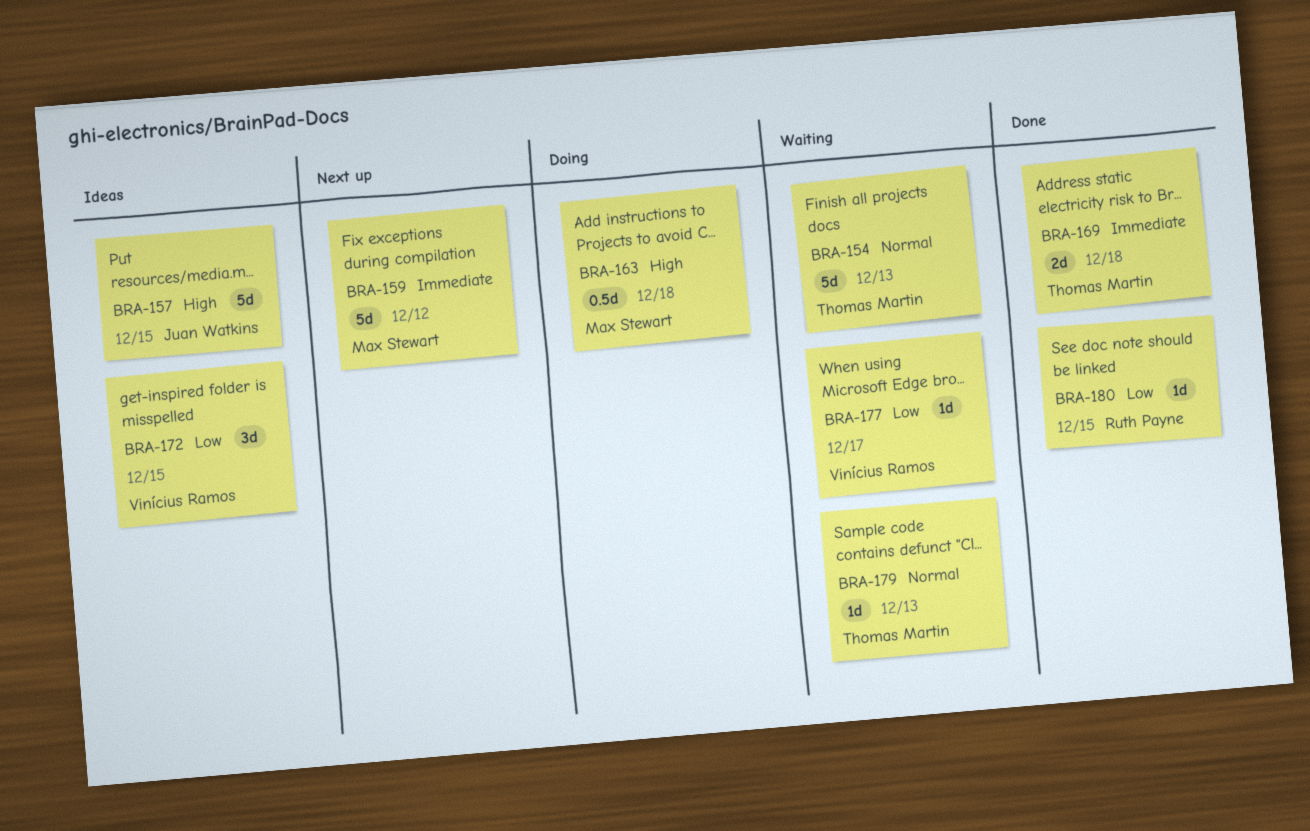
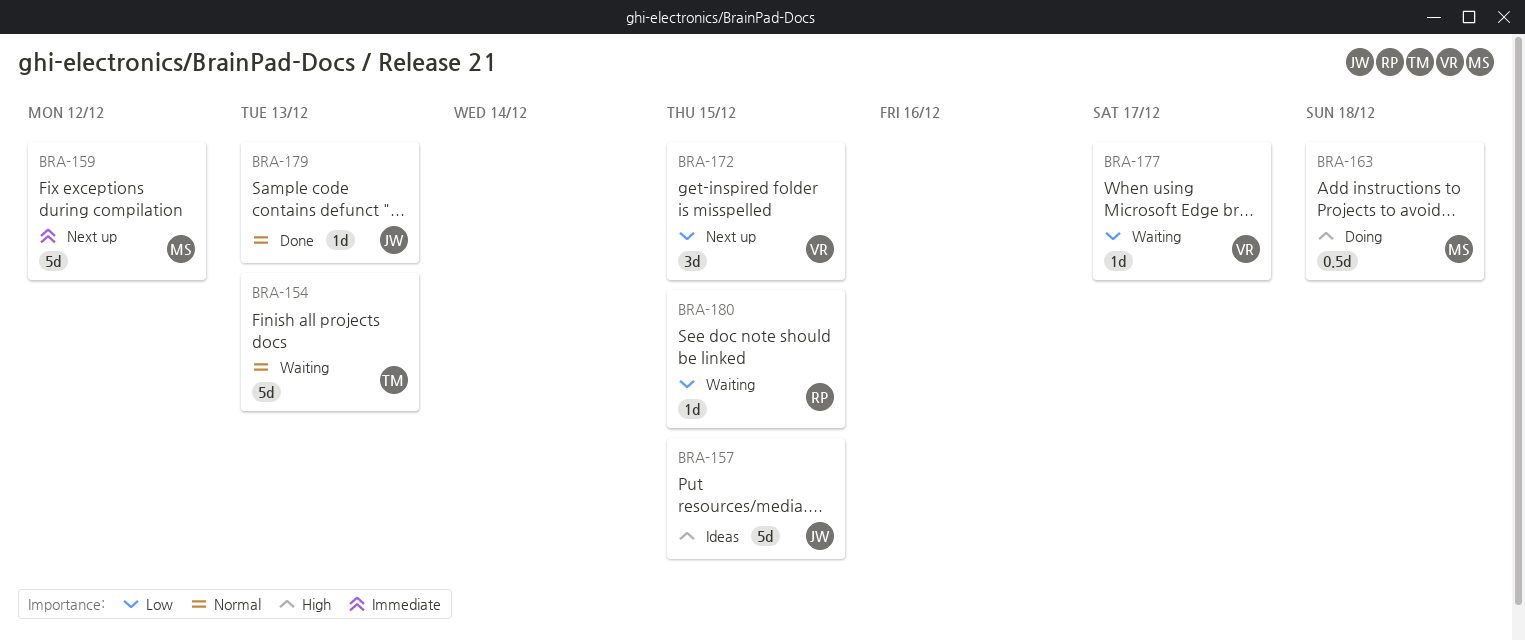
BRA-169: present -> none
BRA-172, status: Ideas -> Next up
BRA-179, status: Waiting -> Done
BRA-179, owner: Thomas Martin -> Juan Watkins
BRA-180, status: Done -> Waiting

